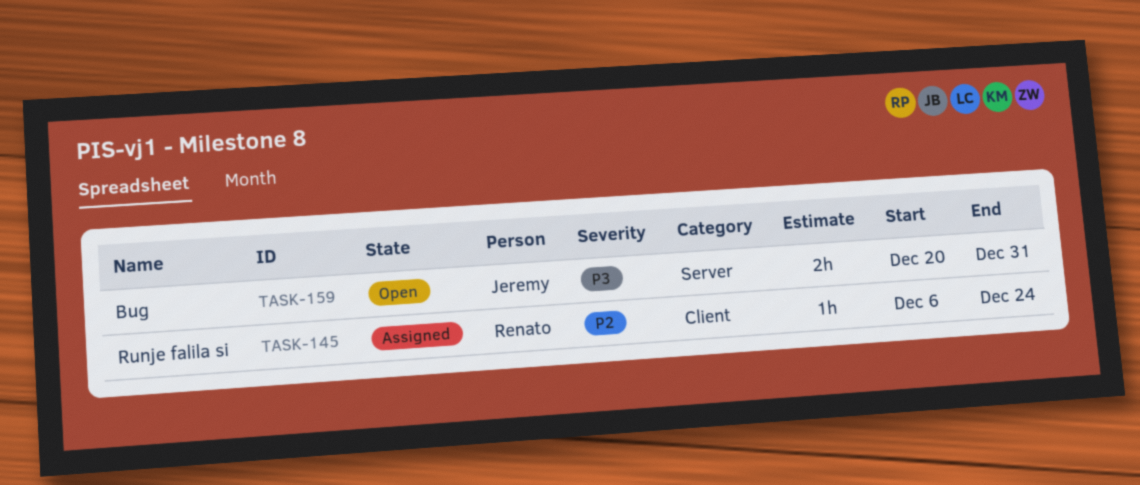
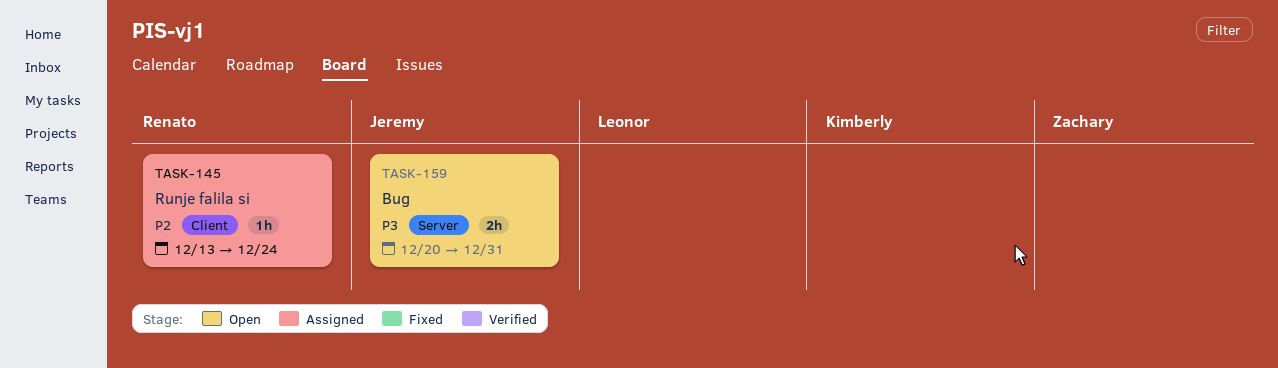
TASK-145, start: Dec 6 -> Dec 13

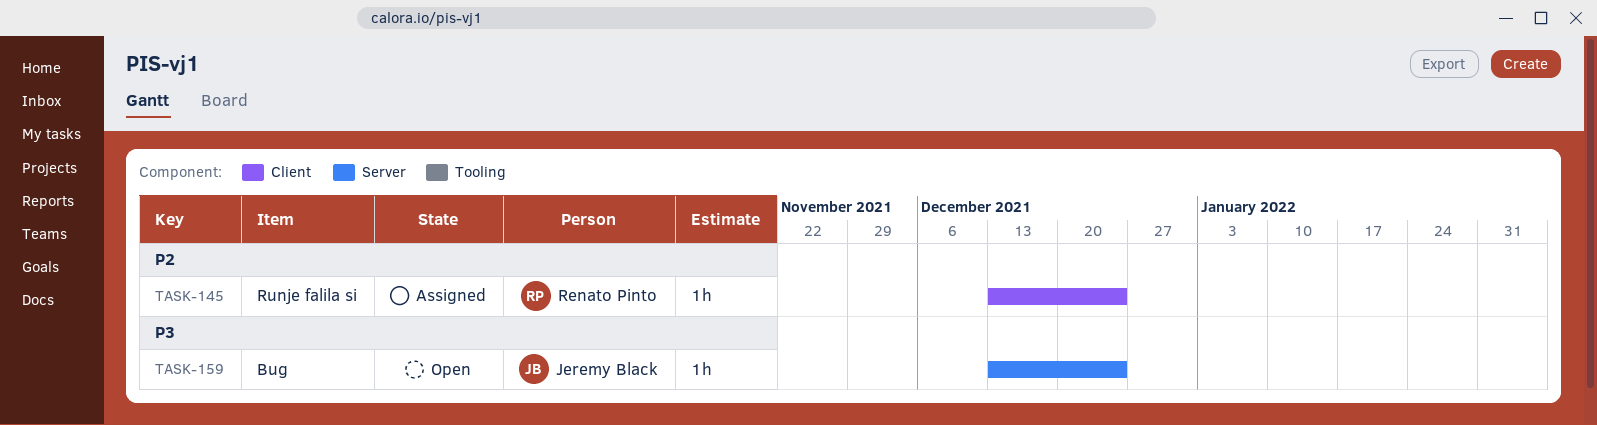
TASK-159, estimate: 2h -> 1h
TASK-159, start: Dec 20 -> Dec 13
TASK-159, due: Dec 31 -> Dec 24

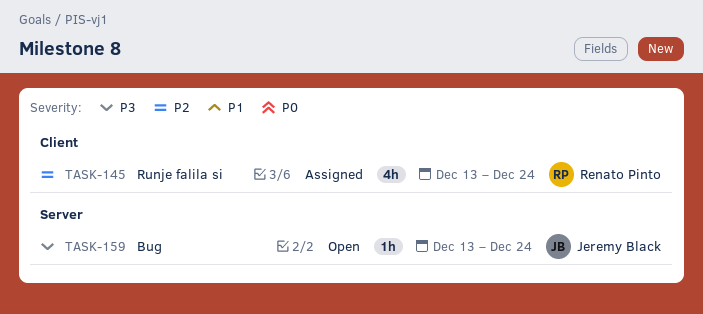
TASK-145, estimate: 1h -> 4h

